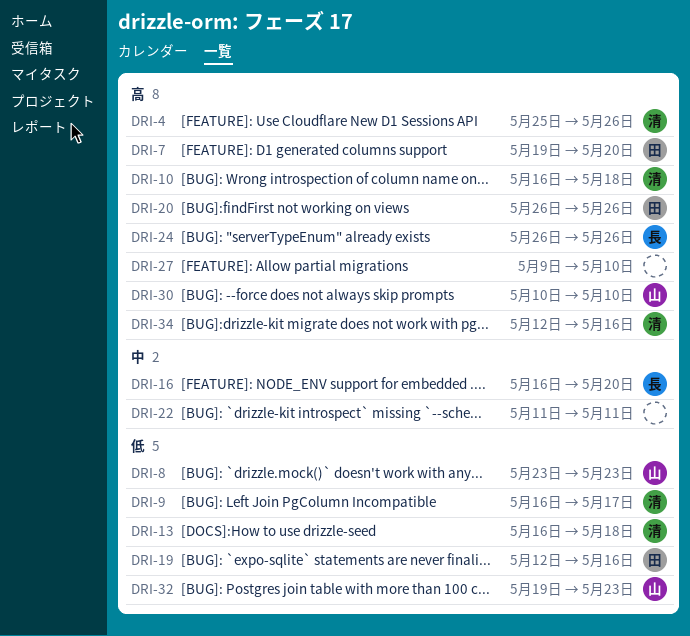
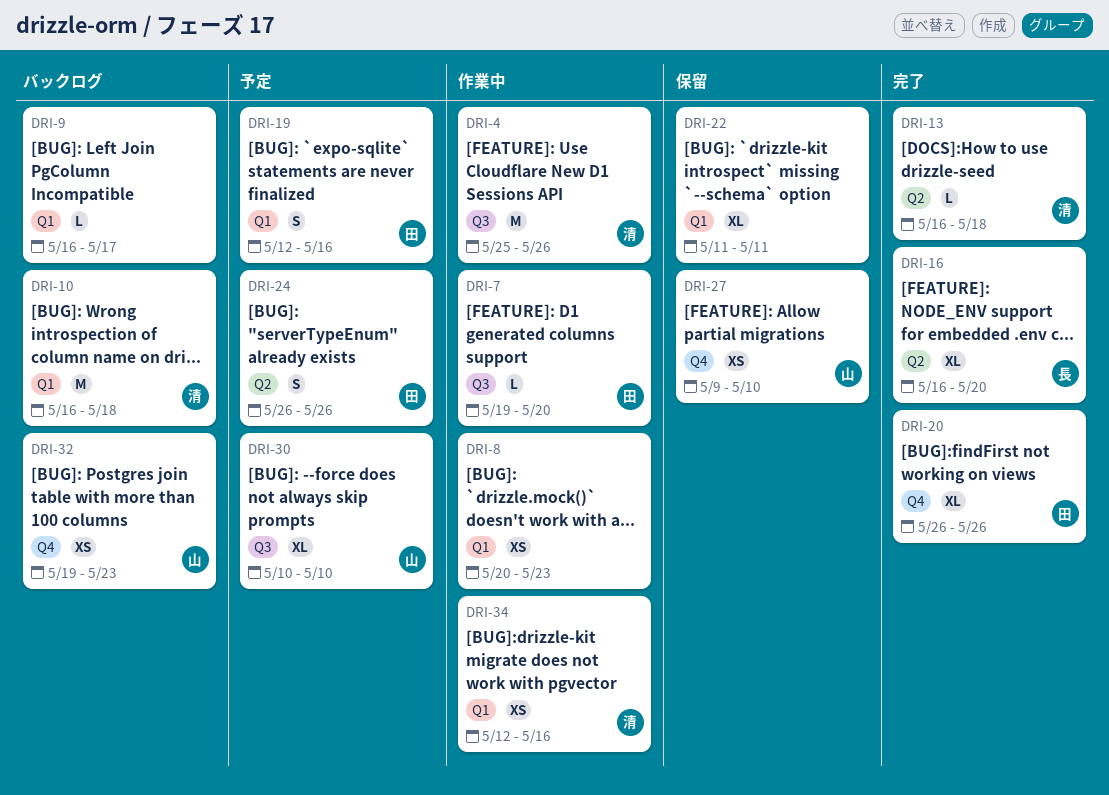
DRI-8, owner: 山 -> none
DRI-8, start: May 23 -> May 20
DRI-9, owner: 清 -> none
DRI-24, owner: 長 -> 田
DRI-27, owner: none -> 山

